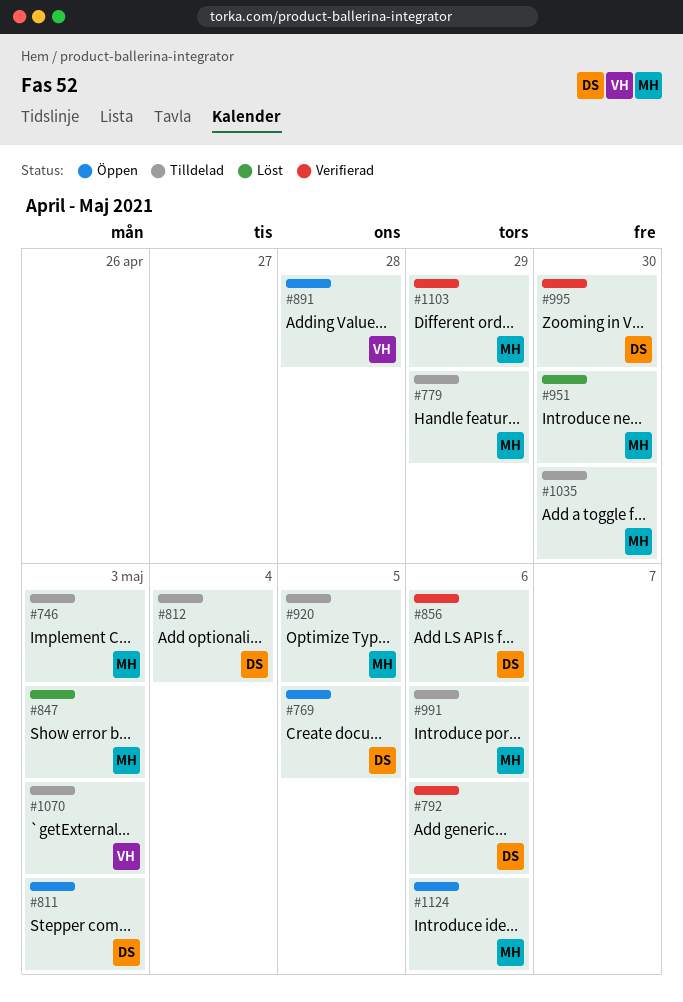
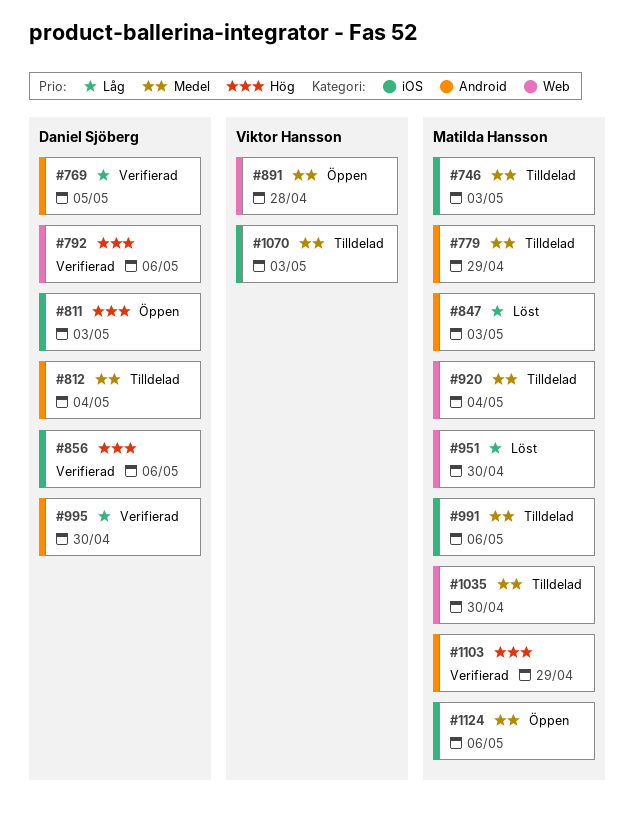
#769, status: Öppen -> Verifierad
#920, due: May 5 -> May 4

